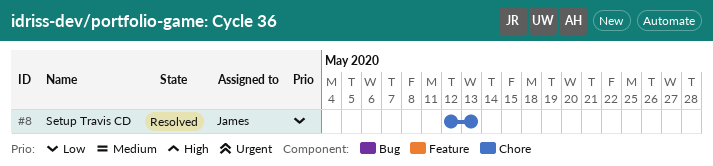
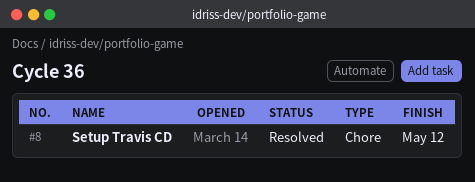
#8, due: May 13 -> May 12

